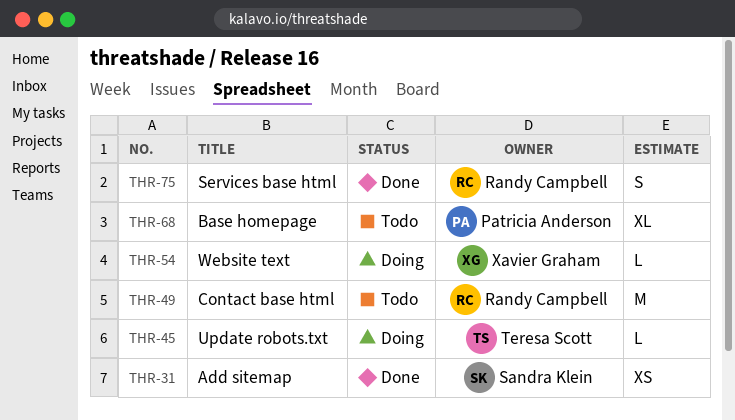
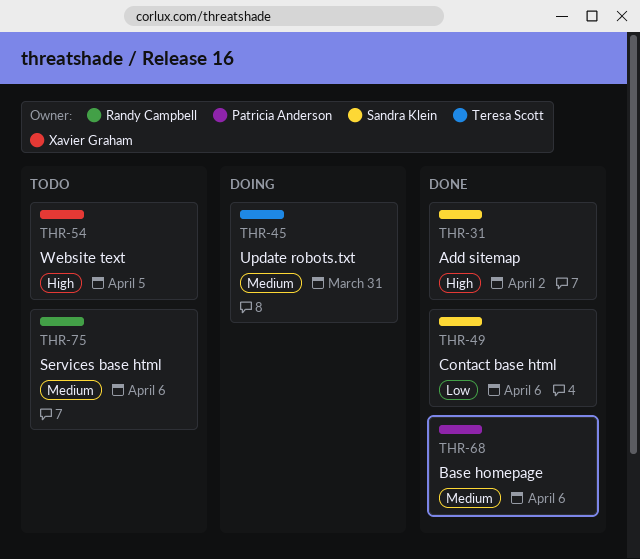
THR-49, status: Todo -> Done
THR-49, owner: Randy Campbell -> Sandra Klein
THR-54, status: Doing -> Todo
THR-68, status: Todo -> Done
THR-75, status: Done -> Todo

